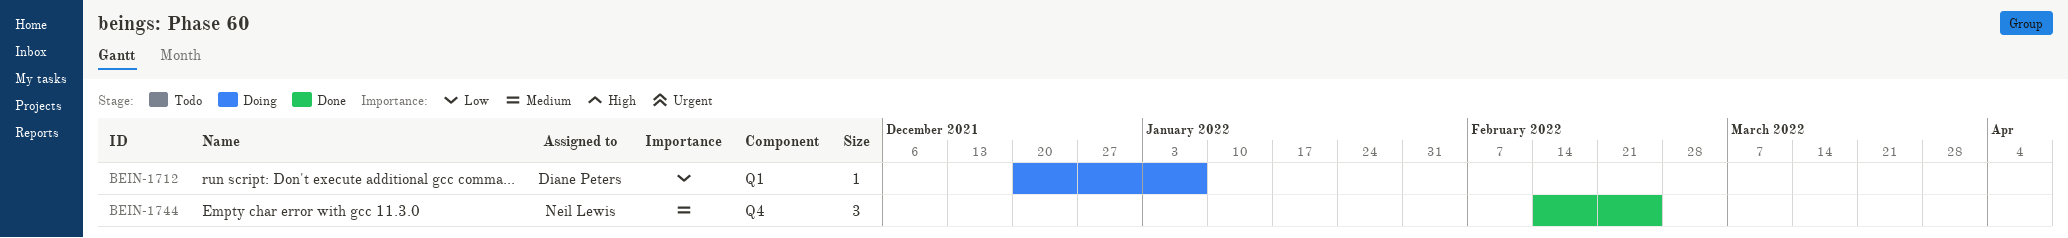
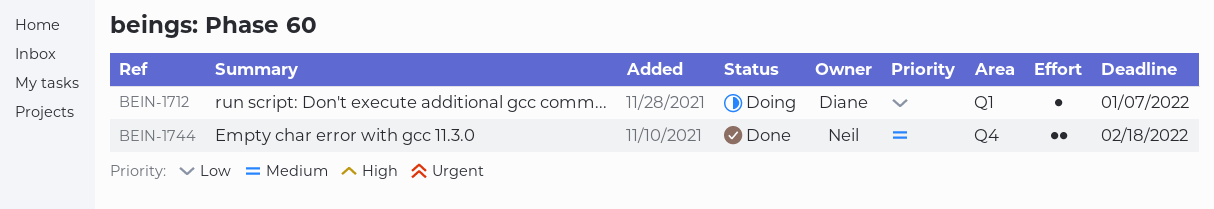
BEIN-1744, estimate: 3 -> 2
BEIN-1744, due: Feb 25 -> Feb 18

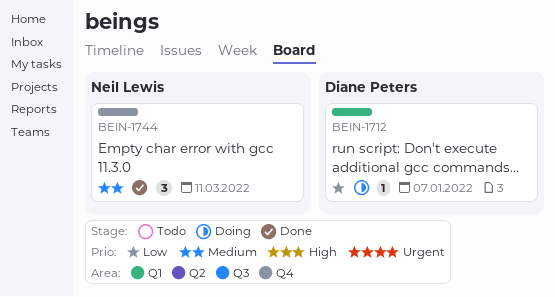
BEIN-1744, estimate: 2 -> 3
BEIN-1744, due: Feb 18 -> Mar 11

